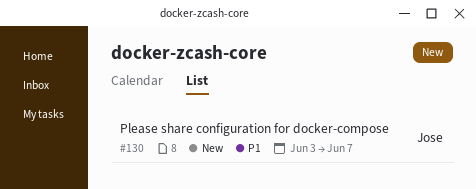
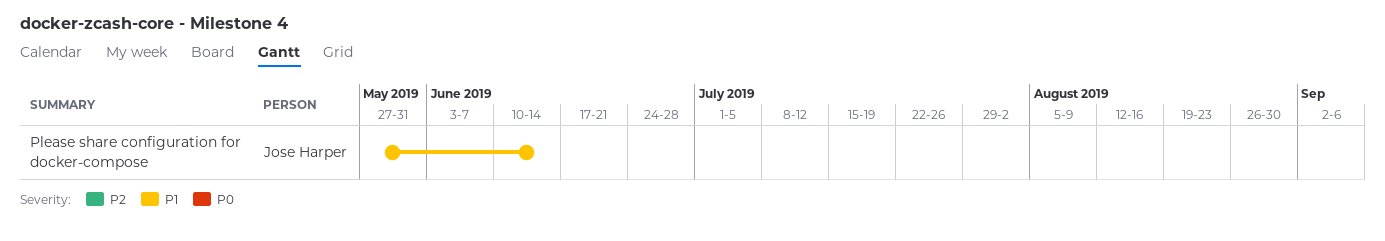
Please share configuration for docker-compose, start: Jun 3 -> May 27
Please share configuration for docker-compose, due: Jun 7 -> Jun 14

